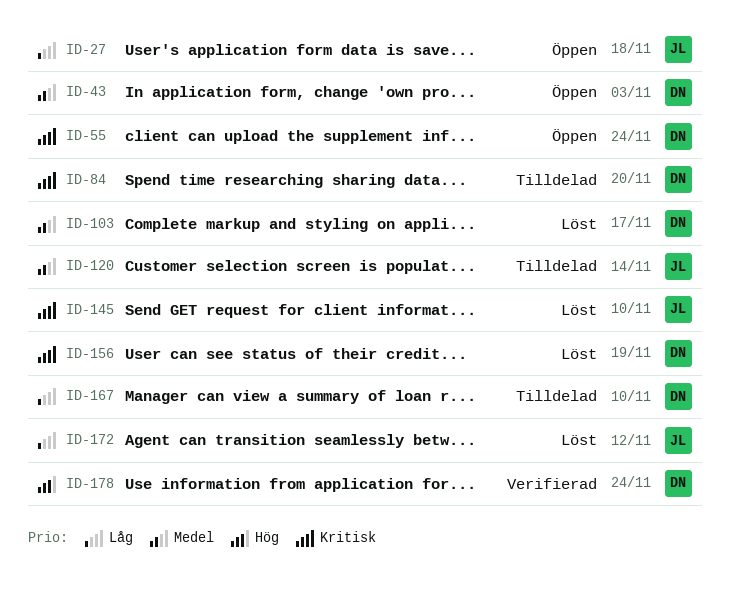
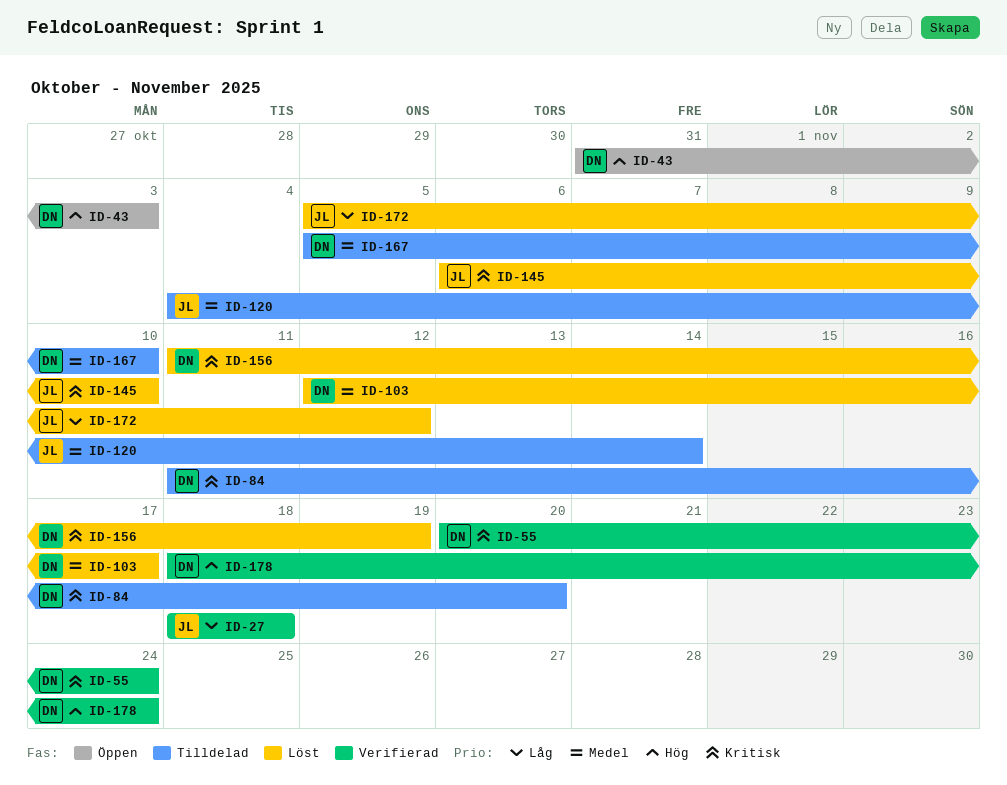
ID-27, status: Öppen -> Verifierad
ID-43, priority: Medel -> Hög
ID-55, status: Öppen -> Verifierad
ID-167, priority: Låg -> Medel

